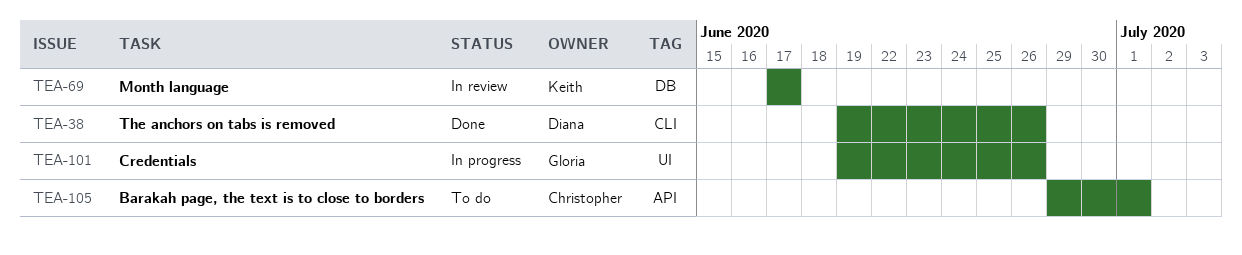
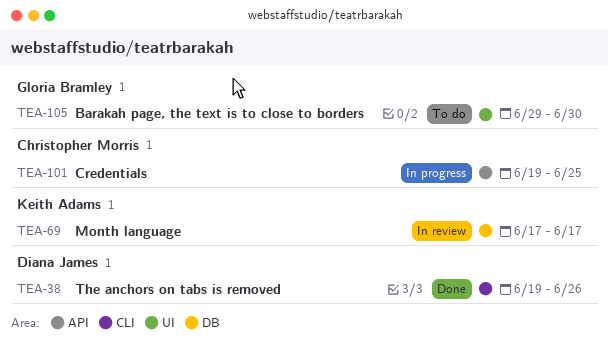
TEA-101, owner: Gloria Bramley -> Christopher Morris
TEA-101, label: UI -> API
TEA-101, due: Jun 26 -> Jun 25
TEA-105, owner: Christopher Morris -> Gloria Bramley
TEA-105, label: API -> UI
TEA-105, due: Jul 1 -> Jun 30

